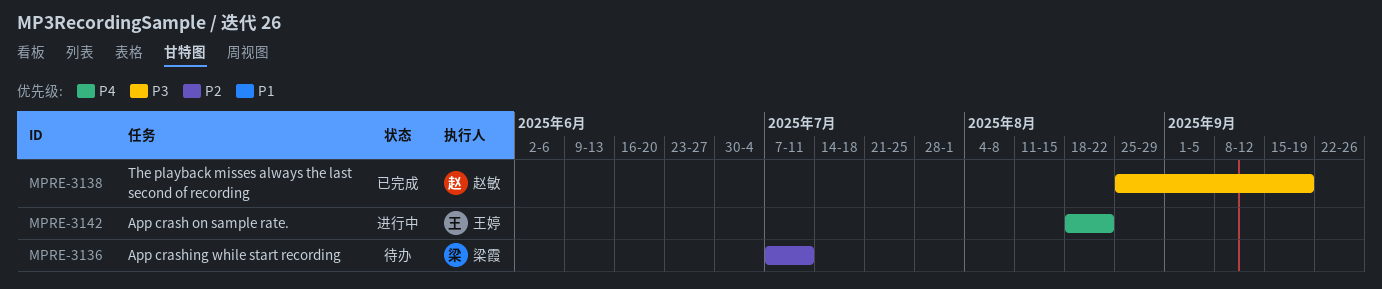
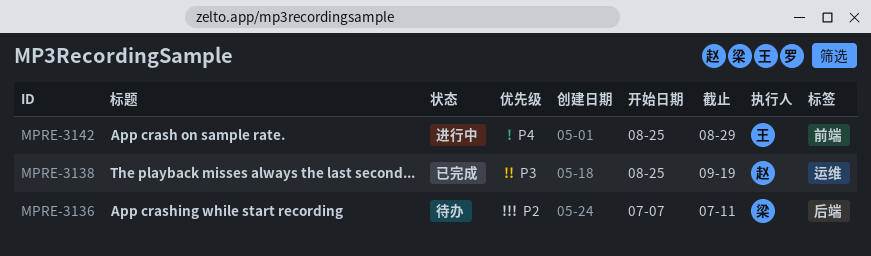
MPRE-3142, start: Aug 18 -> Aug 25
MPRE-3142, due: Aug 22 -> Aug 29

